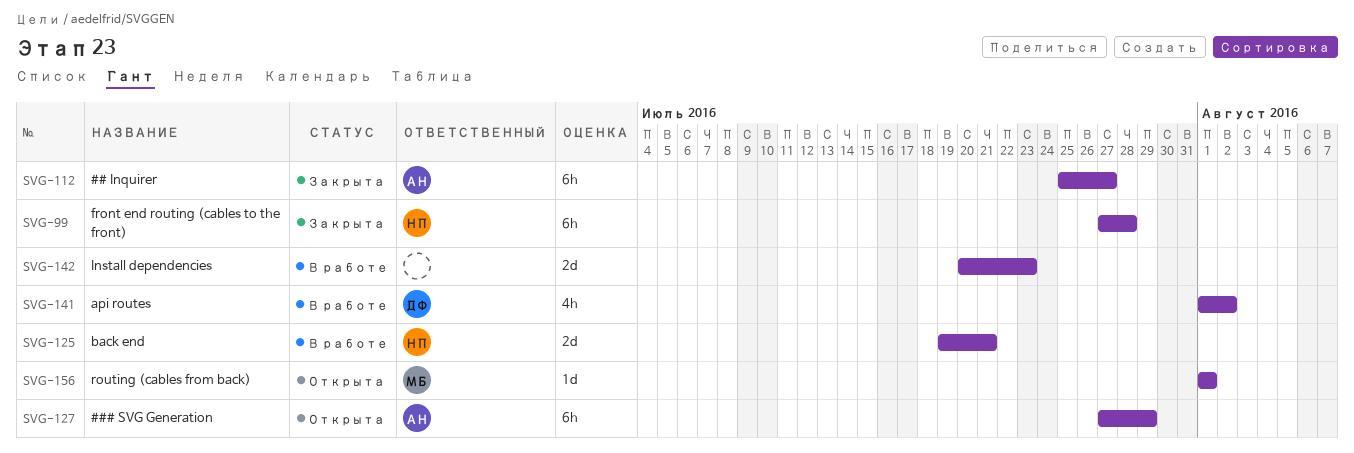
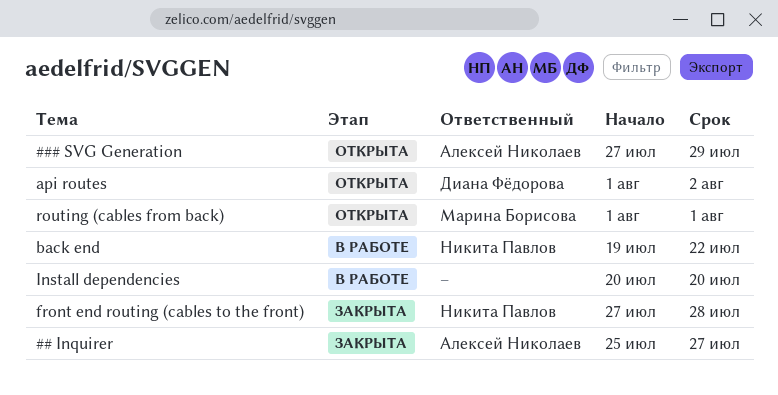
api routes, status: В работе -> Открыта
back end, due: Jul 21 -> Jul 22
Install dependencies, due: Jul 23 -> Jul 20

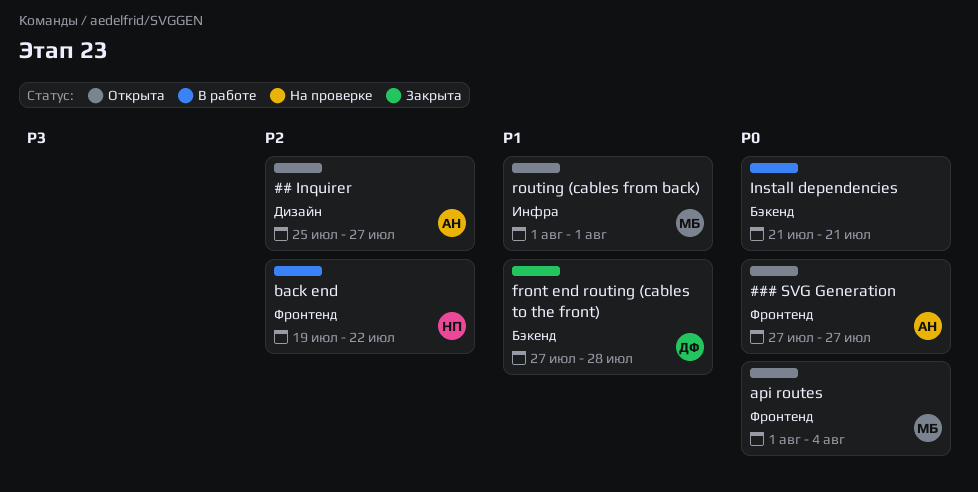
## Inquirer, status: Закрыта -> Открыта
### SVG Generation, due: Jul 29 -> Jul 27
api routes, owner: Диана Фёдорова -> Марина Борисова
api routes, due: Aug 2 -> Aug 4
front end routing (cables to the front), owner: Никита Павлов -> Диана Фёдорова
Install dependencies, start: Jul 20 -> Jul 21
Install dependencies, due: Jul 20 -> Jul 21

